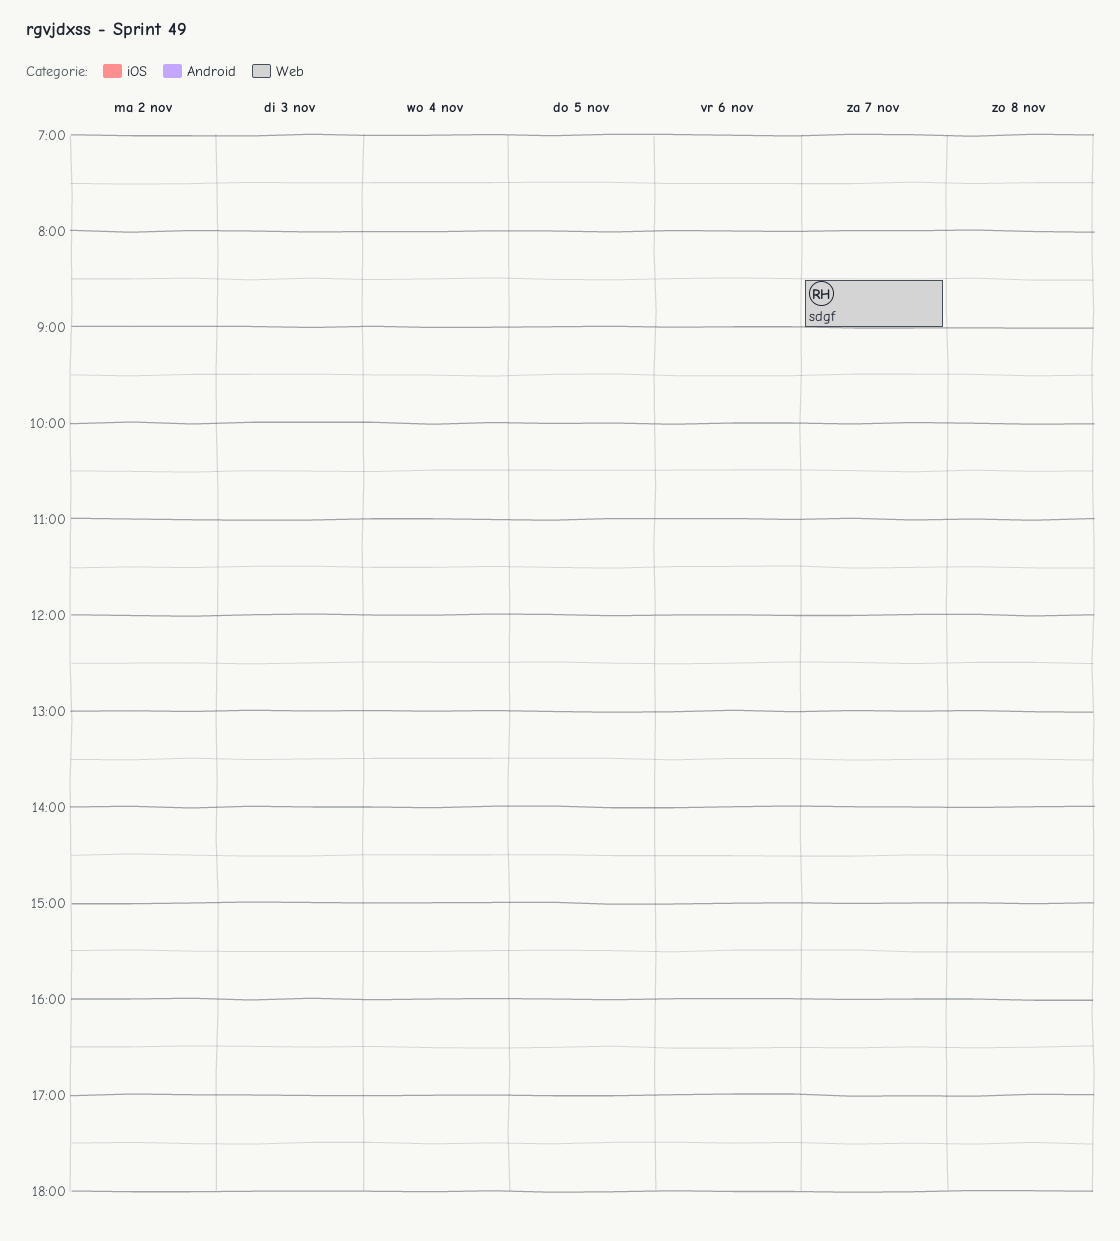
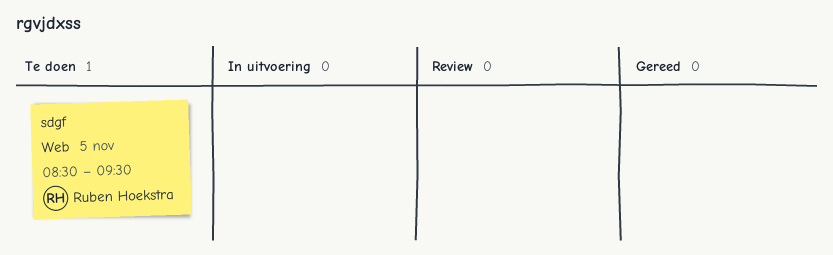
sdgf, day: Nov 7 -> Nov 5
sdgf, ends: 09:00 -> 09:30

